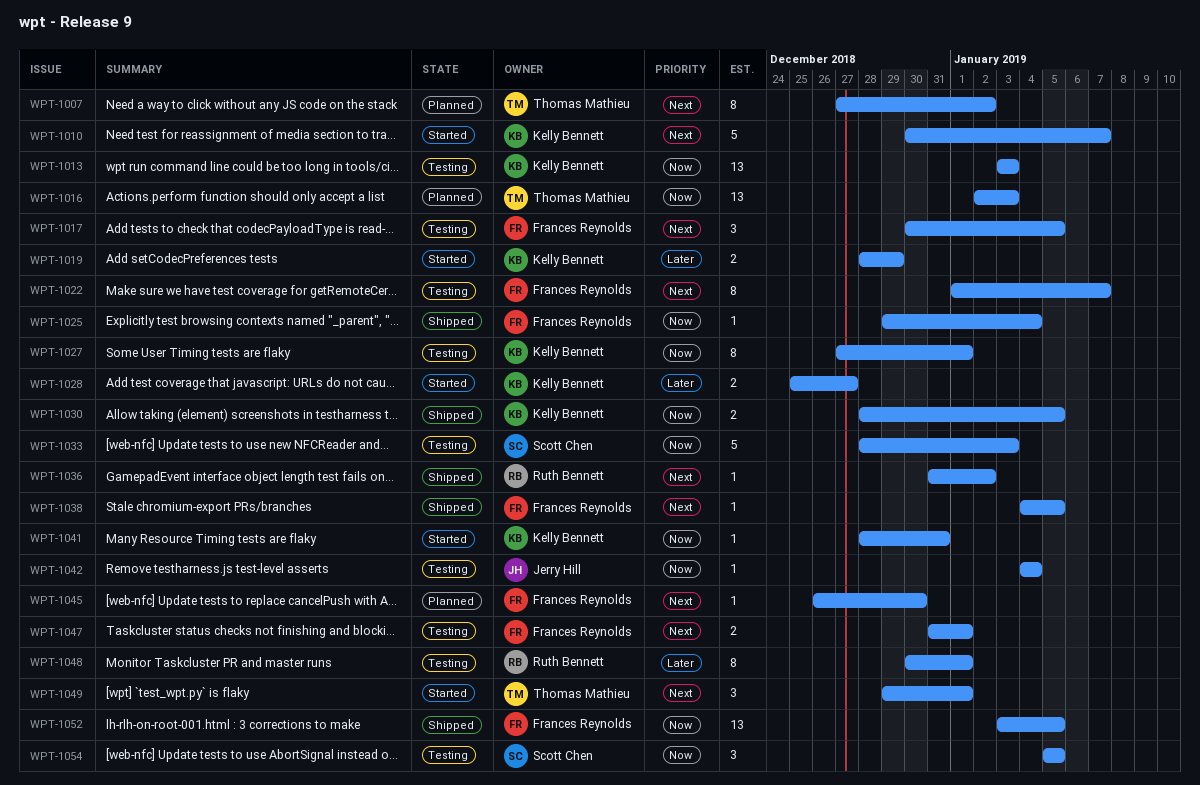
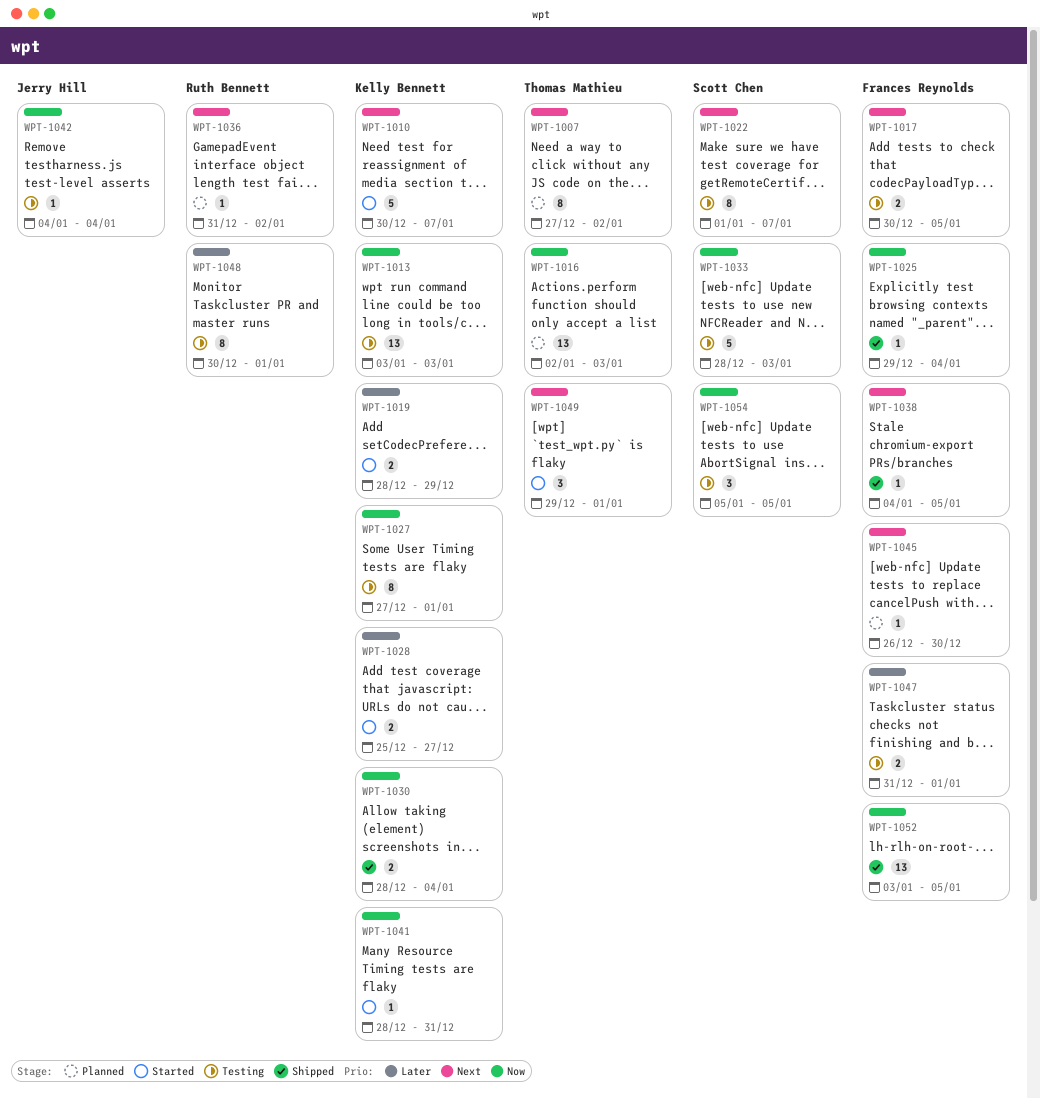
WPT-1017, estimate: 3 -> 2
WPT-1022, owner: Frances Reynolds -> Scott Chen
WPT-1030, due: Jan 5 -> Jan 4
WPT-1036, status: Shipped -> Planned
WPT-1047, priority: Next -> Later

